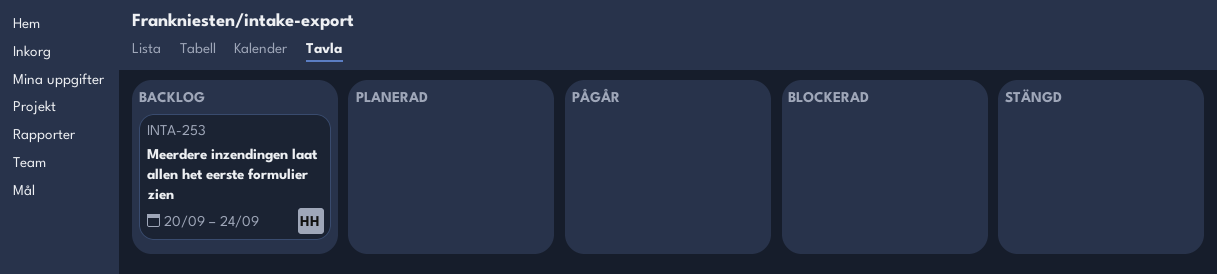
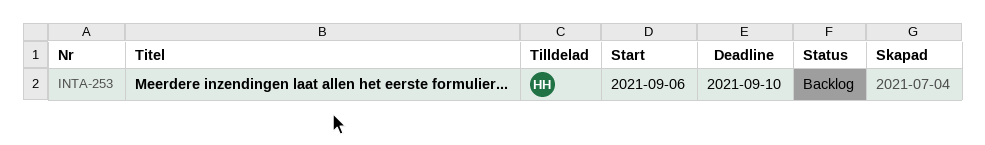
INTA-253, start: Sep 20 -> Sep 6
INTA-253, due: Sep 24 -> Sep 10

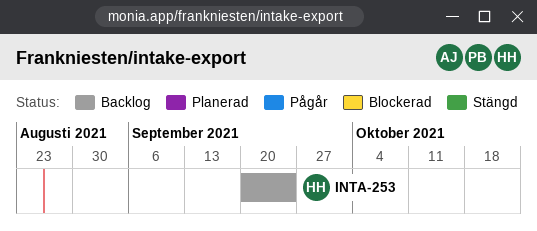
INTA-253, start: Sep 6 -> Sep 20
INTA-253, due: Sep 10 -> Sep 24

